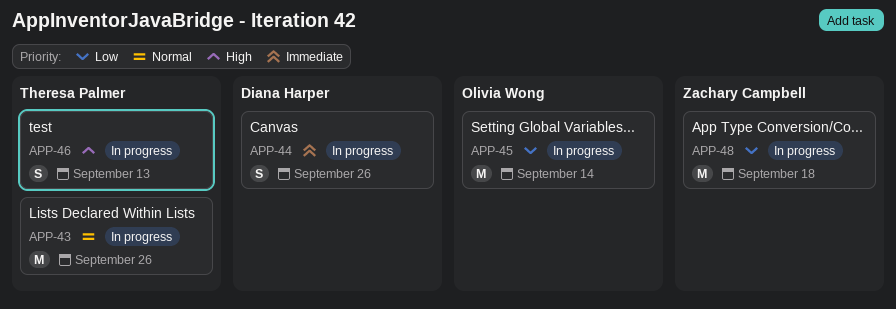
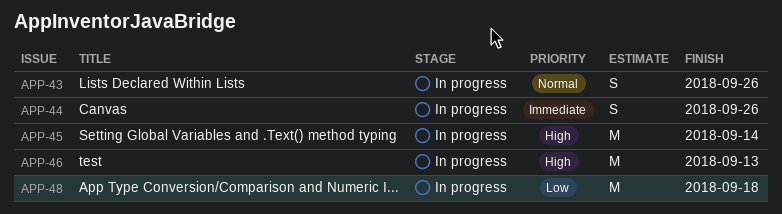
APP-43, estimate: M -> S
APP-45, priority: Low -> High
APP-46, estimate: S -> M

